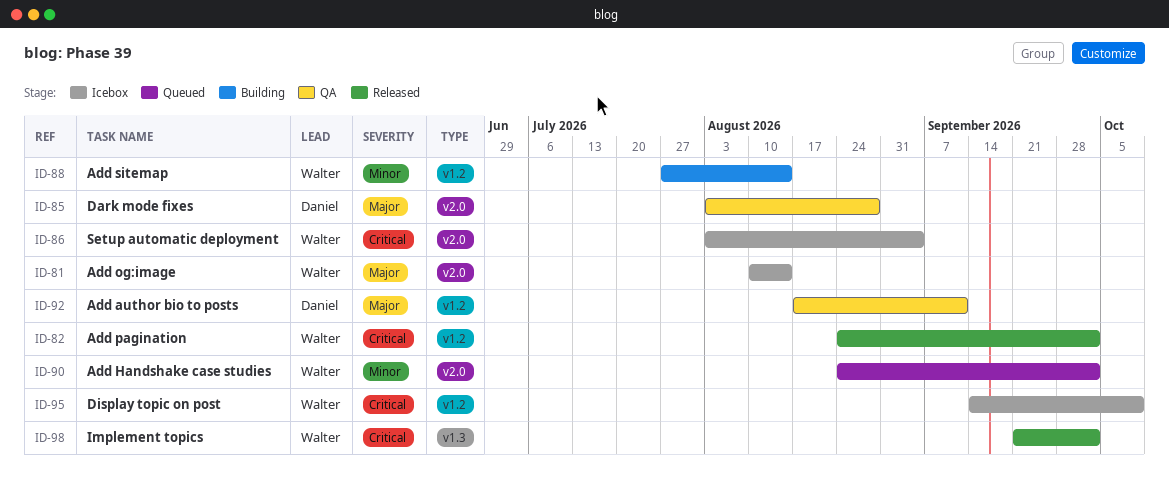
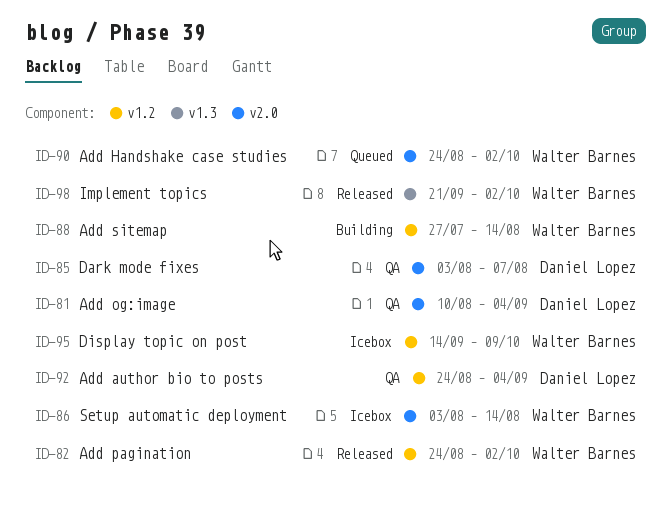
ID-81, status: Icebox -> QA
ID-81, owner: Walter Barnes -> Daniel Lopez
ID-81, due: Aug 14 -> Sep 4
ID-85, due: Aug 28 -> Aug 7
ID-86, due: Sep 4 -> Aug 14
ID-92, start: Aug 17 -> Aug 24
ID-92, due: Sep 11 -> Sep 4

